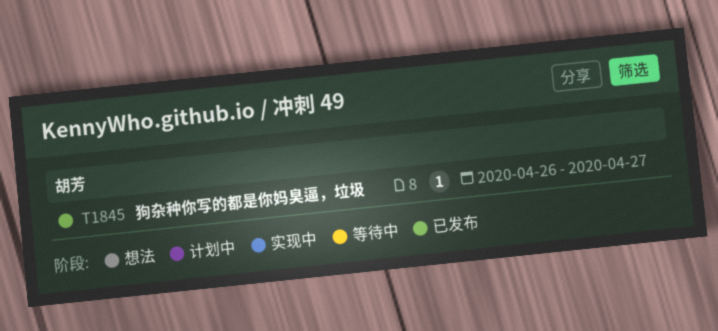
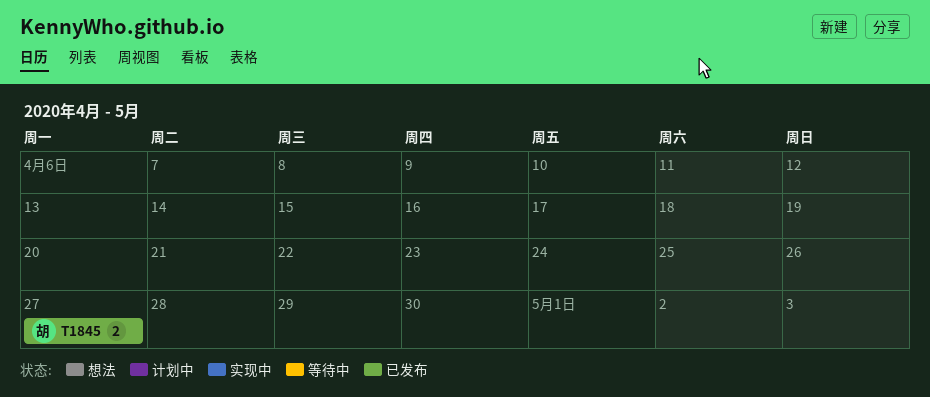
T1845, estimate: 1 -> 2
T1845, start: Apr 26 -> Apr 27

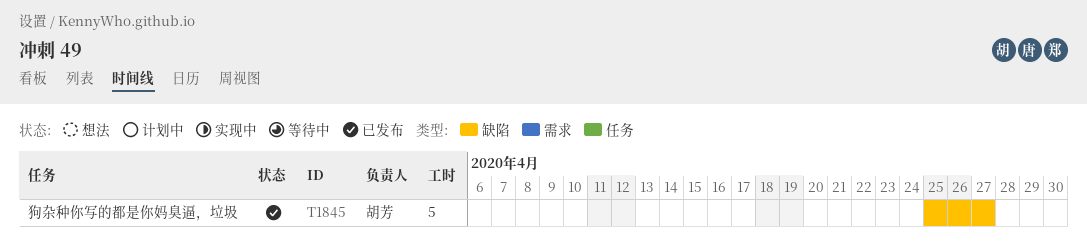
T1845, estimate: 2 -> 5
T1845, start: Apr 27 -> Apr 25

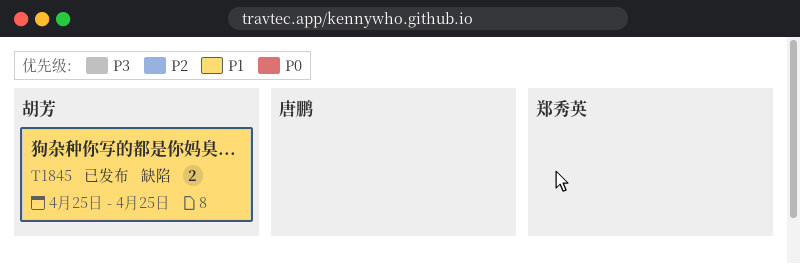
T1845, estimate: 5 -> 2
T1845, due: Apr 27 -> Apr 25

